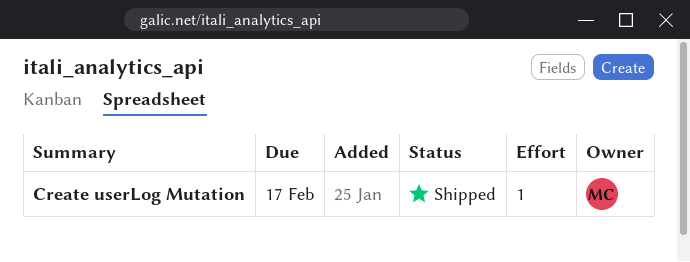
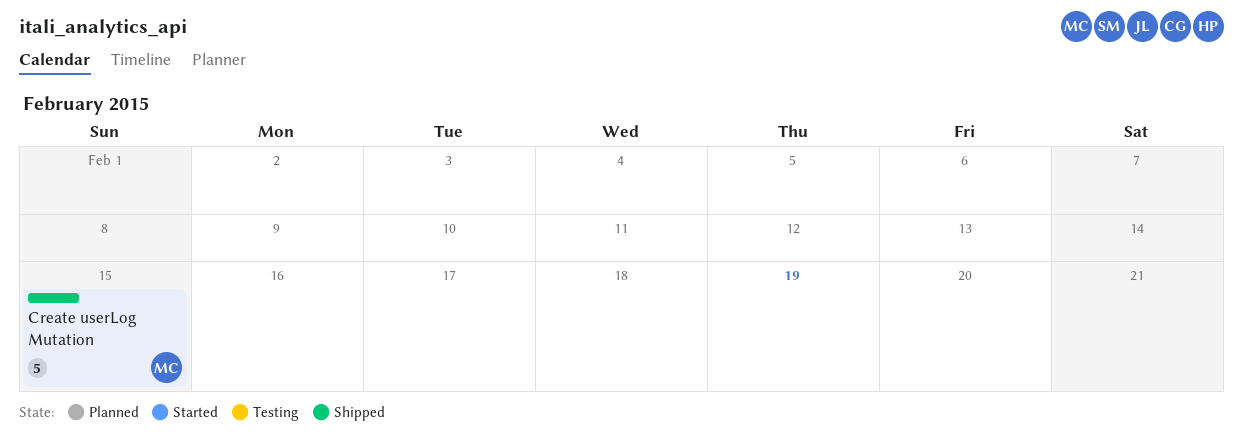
Create userLog Mutation, estimate: 1 -> 5
Create userLog Mutation, due: Feb 17 -> Feb 15

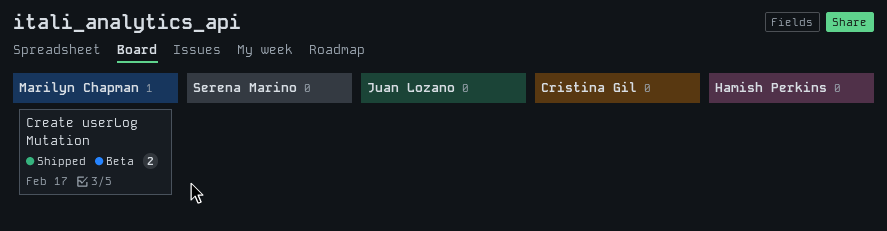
Create userLog Mutation, estimate: 5 -> 2
Create userLog Mutation, due: Feb 15 -> Feb 17

